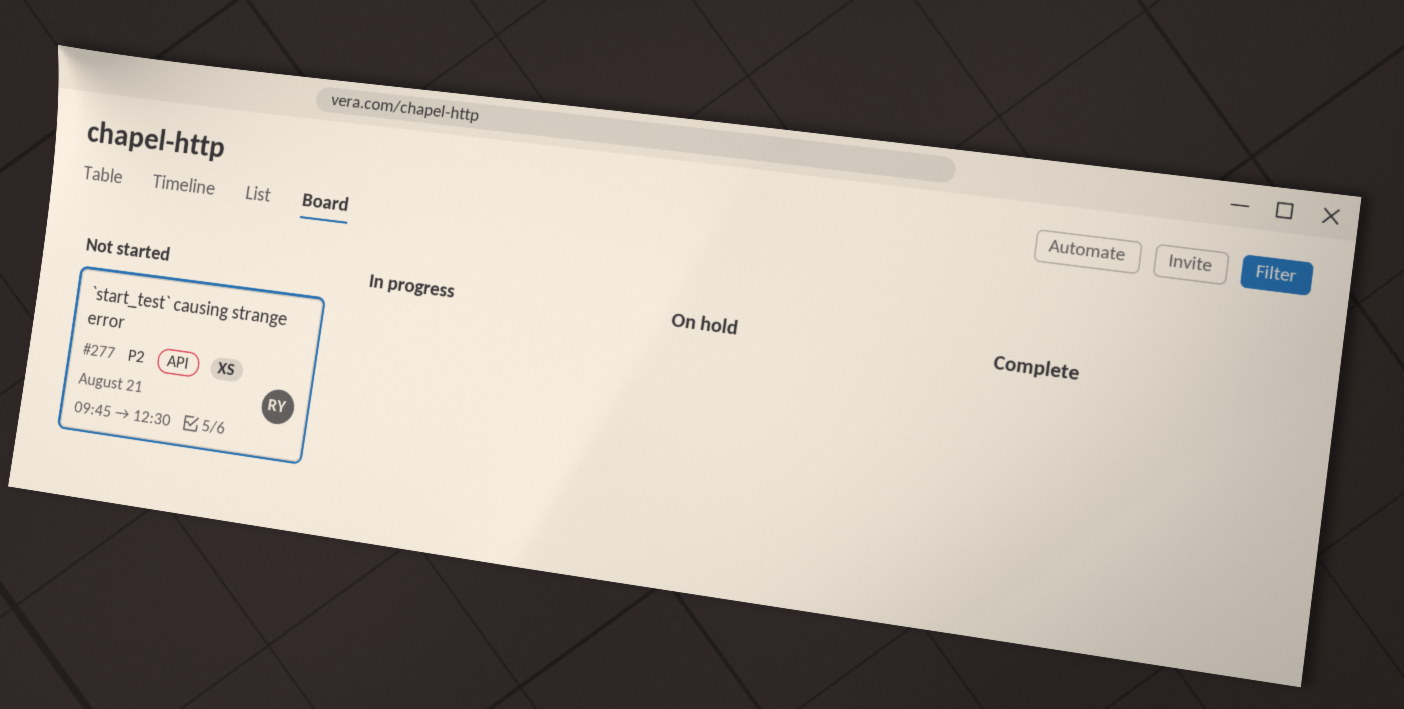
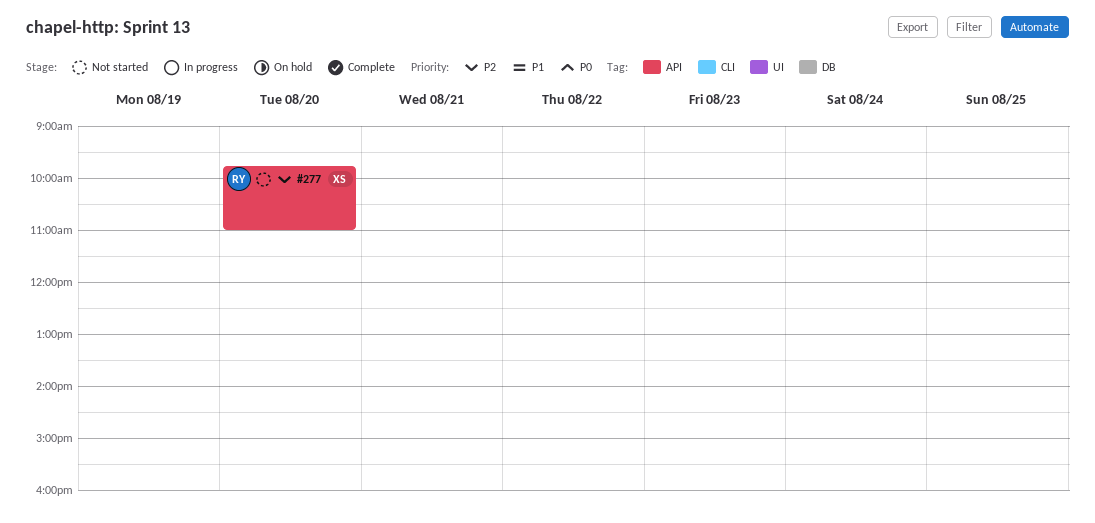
#277, day: Aug 21 -> Aug 20
#277, ends: 12:30 -> 11:00

